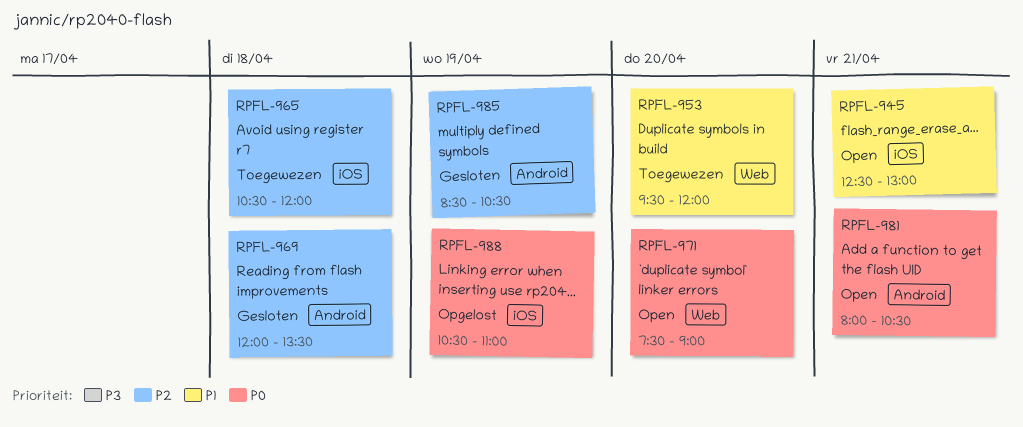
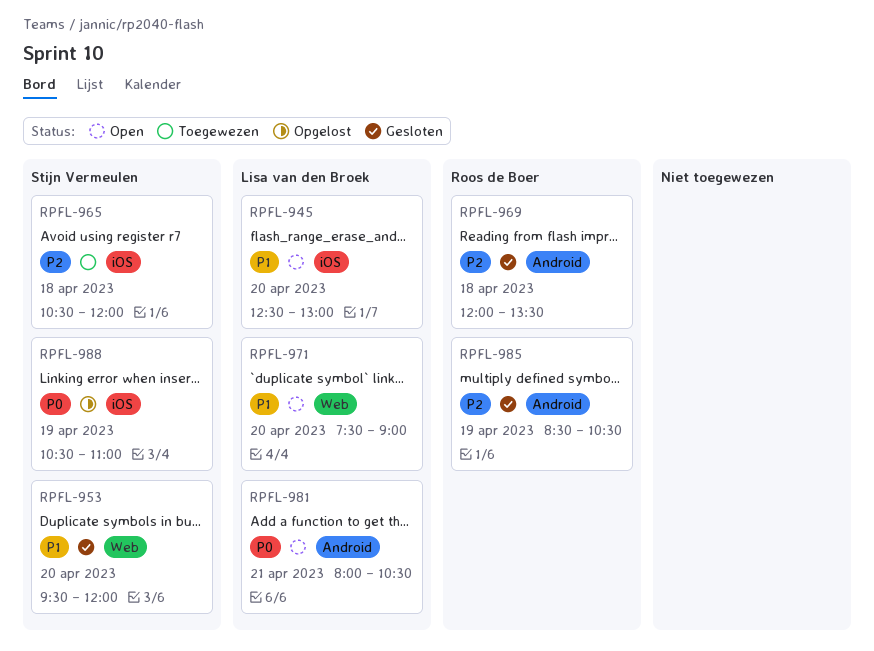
RPFL-945, day: Apr 21 -> Apr 20
RPFL-953, status: Toegewezen -> Gesloten
RPFL-971, priority: P0 -> P1

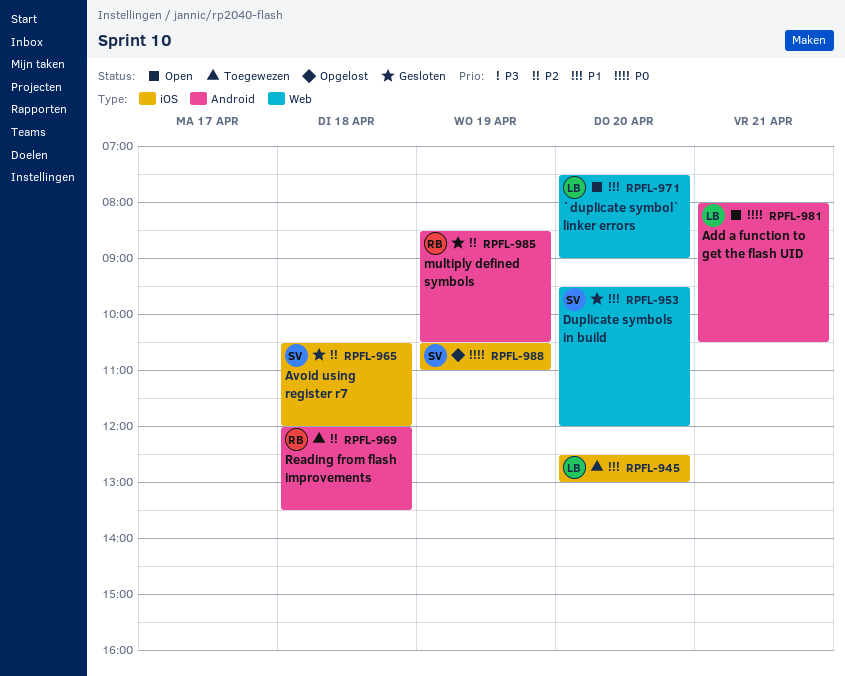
RPFL-945, status: Open -> Toegewezen
RPFL-965, status: Toegewezen -> Gesloten
RPFL-969, status: Gesloten -> Toegewezen

